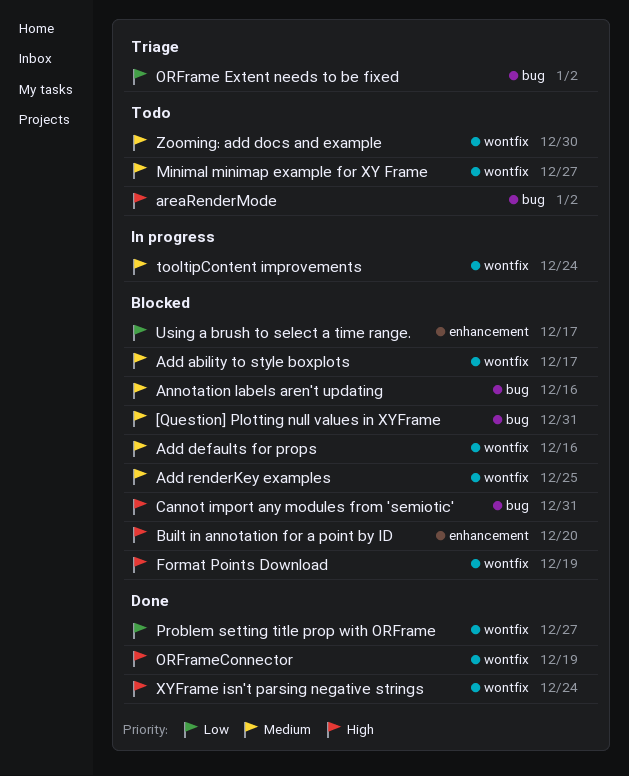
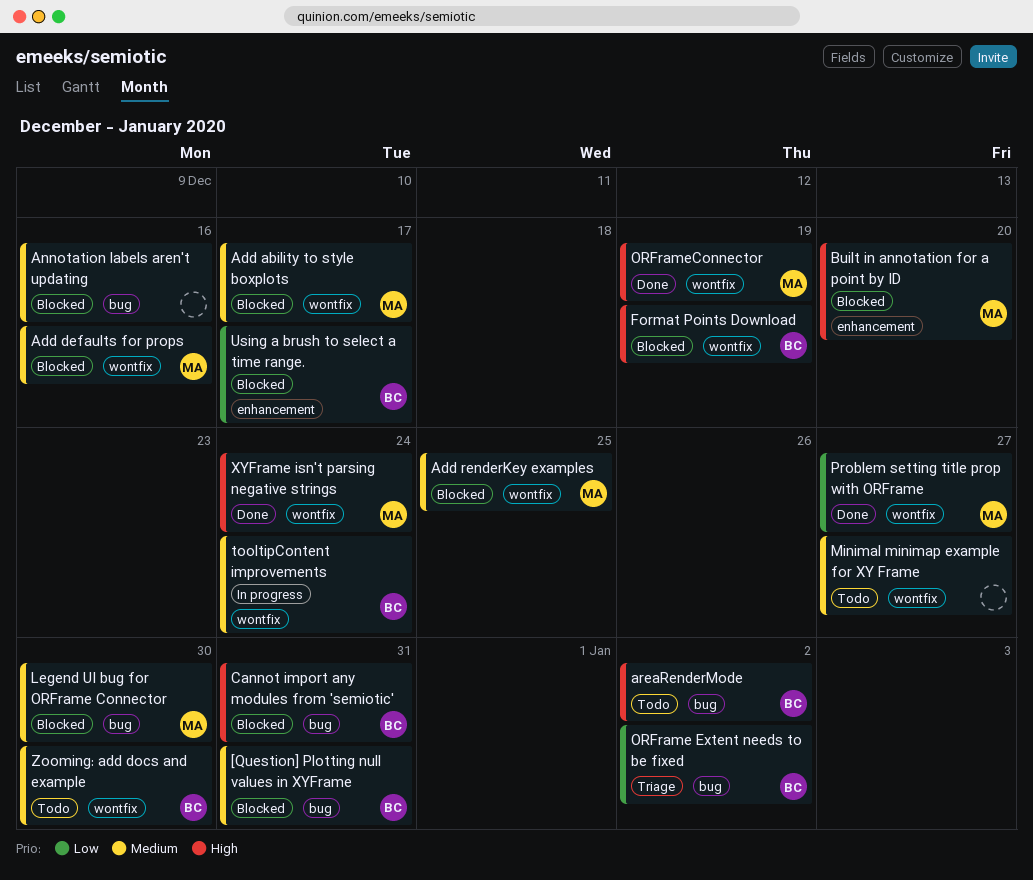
Legend UI bug for ORFrame Connector: none -> present

